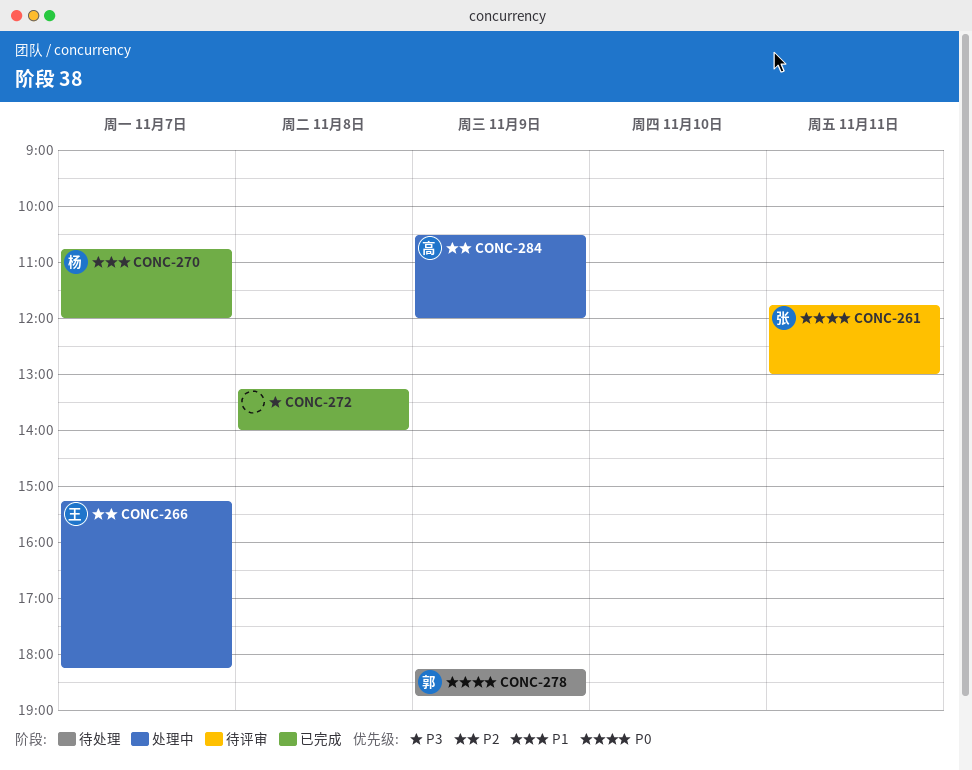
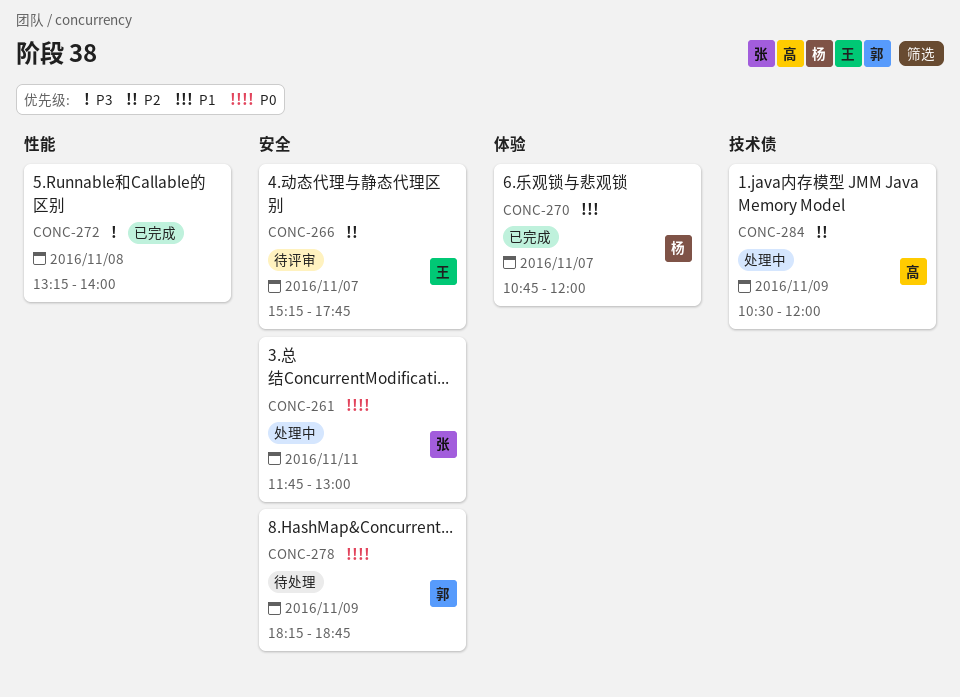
CONC-261, status: 待评审 -> 处理中
CONC-266, status: 处理中 -> 待评审
CONC-266, ends: 18:15 -> 17:45

